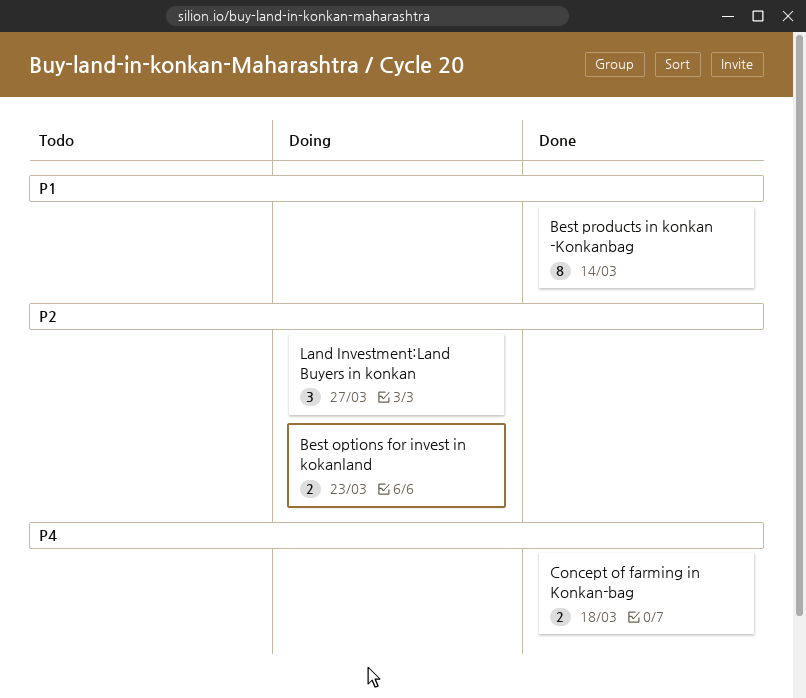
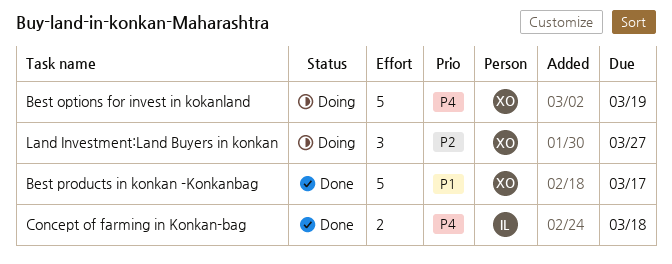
Best options for invest in kokanland, priority: P2 -> P4
Best options for invest in kokanland, estimate: 2 -> 5
Best options for invest in kokanland, due: Mar 23 -> Mar 19
Best products in konkan -Konkanbag, estimate: 8 -> 5
Best products in konkan -Konkanbag, due: Mar 14 -> Mar 17

